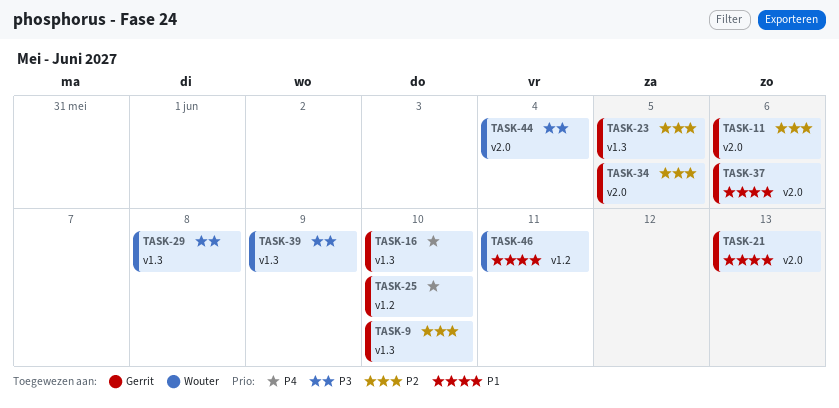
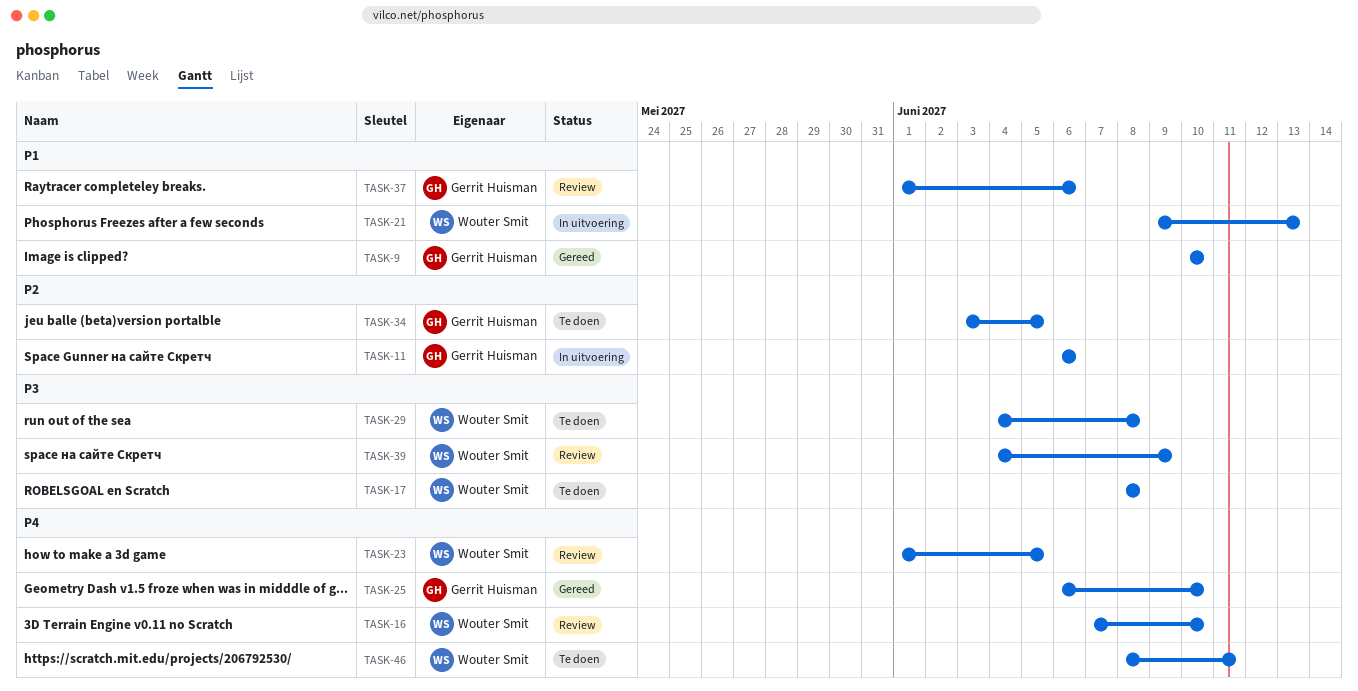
TASK-9, priority: P2 -> P1
TASK-16, owner: Gerrit Huisman -> Wouter Smit
TASK-17: none -> present
TASK-21, owner: Gerrit Huisman -> Wouter Smit
TASK-23, owner: Gerrit Huisman -> Wouter Smit
TASK-23, priority: P2 -> P4
TASK-44: present -> none
TASK-46, priority: P1 -> P4

